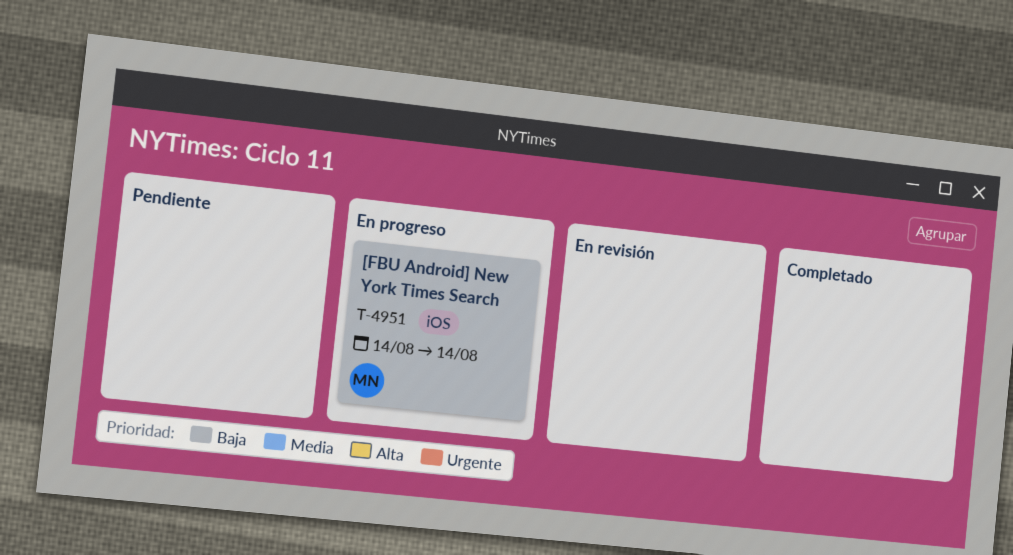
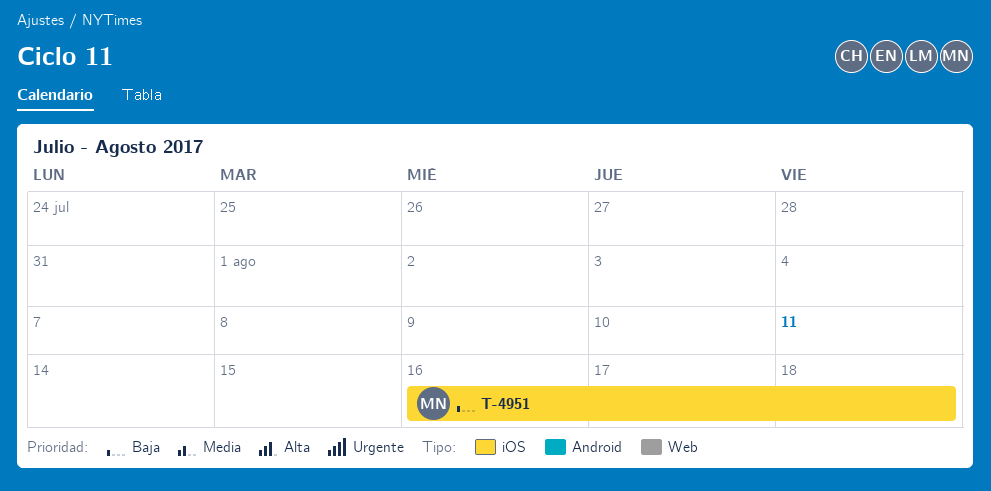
T-4951, start: Aug 14 -> Aug 16
T-4951, due: Aug 14 -> Aug 18

